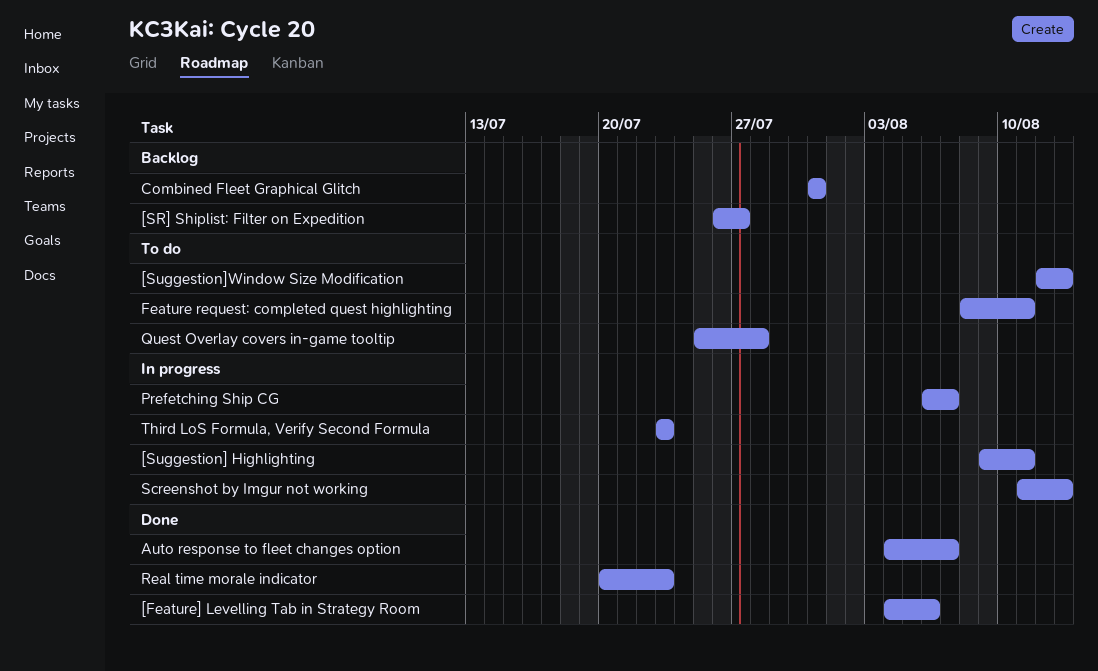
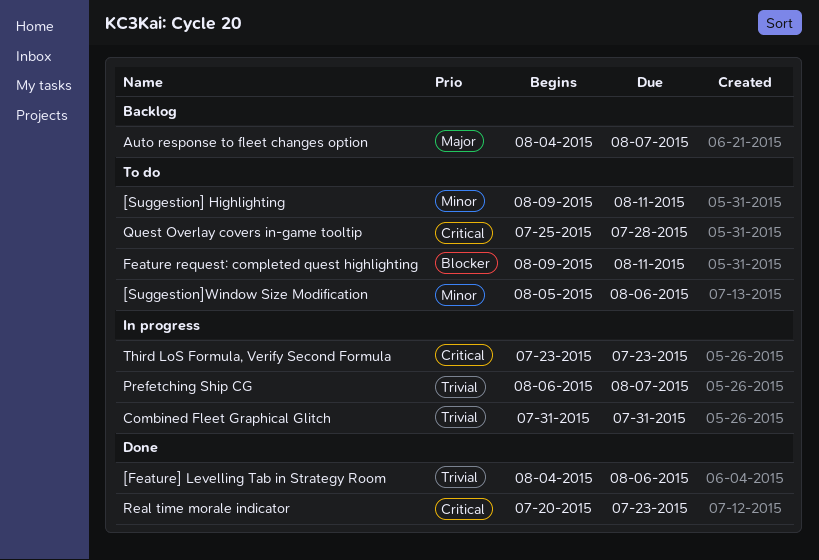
[SR] Shiplist: Filter on Expedition: present -> none
[Suggestion] Highlighting, status: In progress -> To do
[Suggestion]Window Size Modification, start: Aug 12 -> Aug 5
[Suggestion]Window Size Modification, due: Aug 13 -> Aug 6
Auto response to fleet changes option, status: Done -> Backlog
Combined Fleet Graphical Glitch, status: Backlog -> In progress
Feature request: completed quest highlighting, start: Aug 8 -> Aug 9
Screenshot by Imgur not working: present -> none

